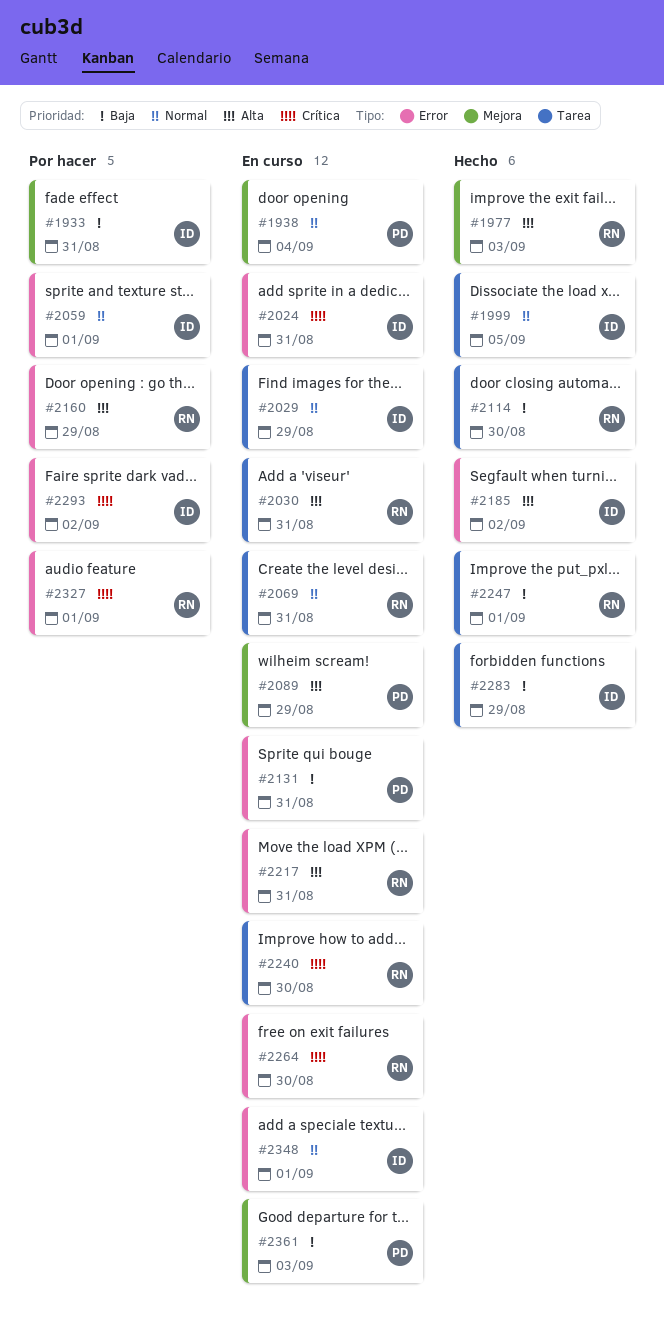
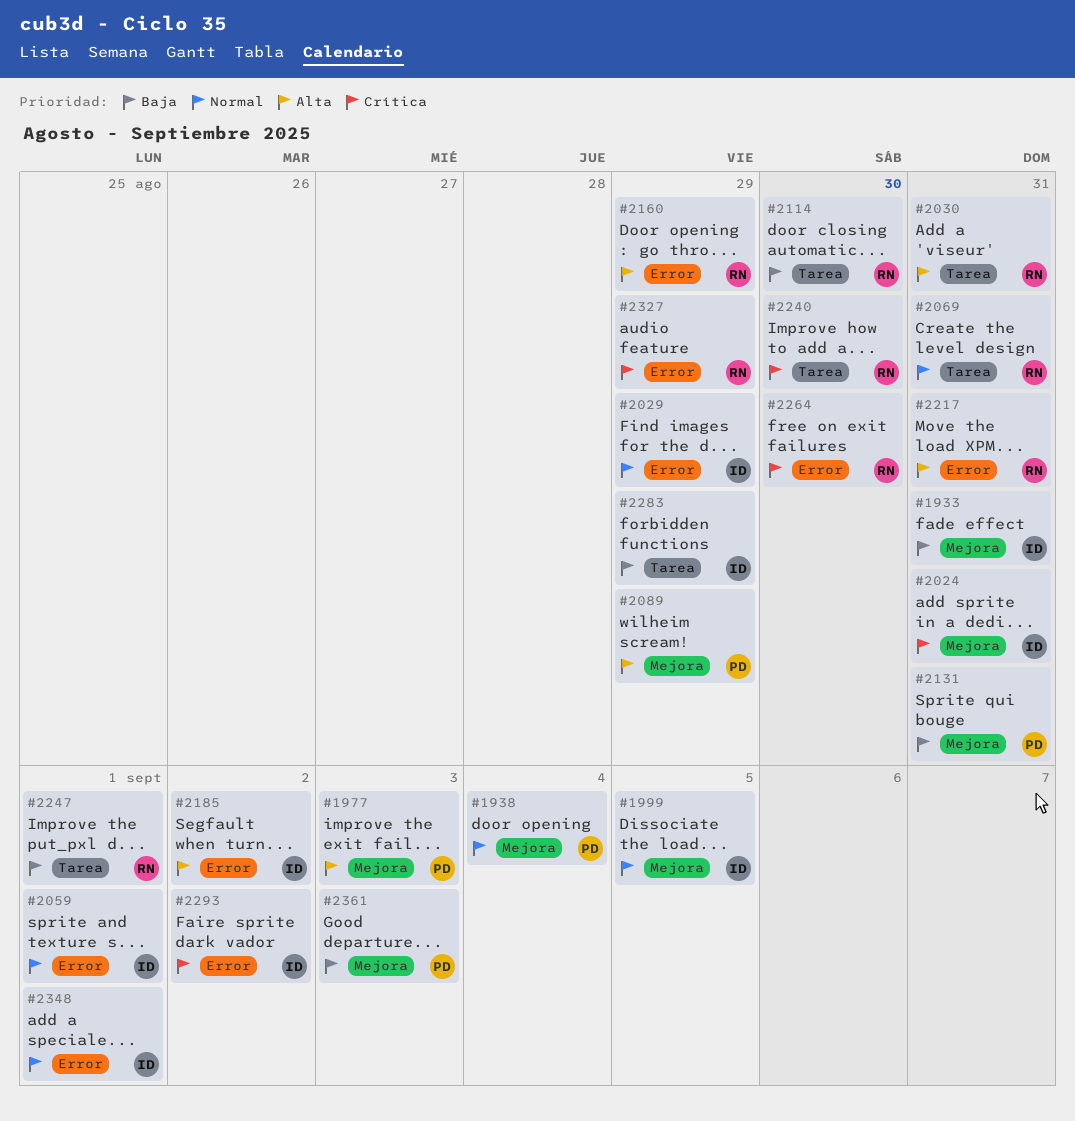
#1977, owner: RN -> PD
#1999, label: Tarea -> Mejora
#2024, label: Error -> Mejora
#2029, label: Tarea -> Error
#2131, label: Error -> Mejora
#2327, due: Sep 1 -> Aug 29

